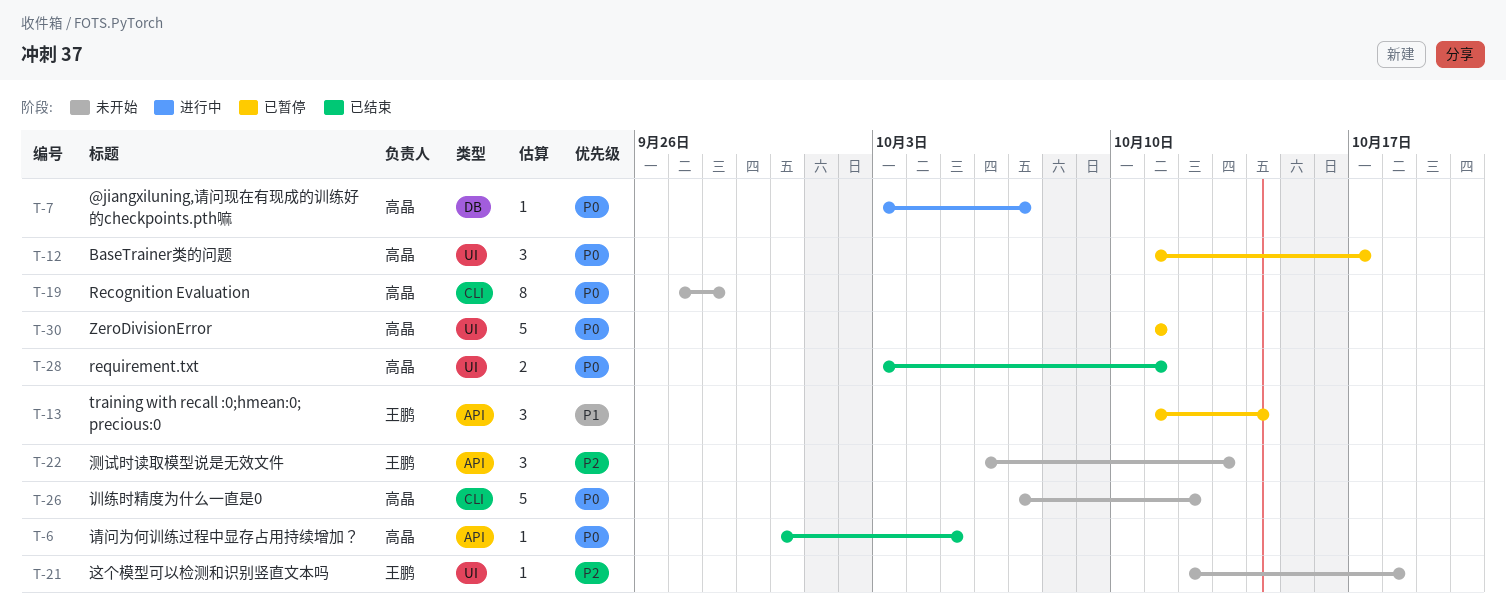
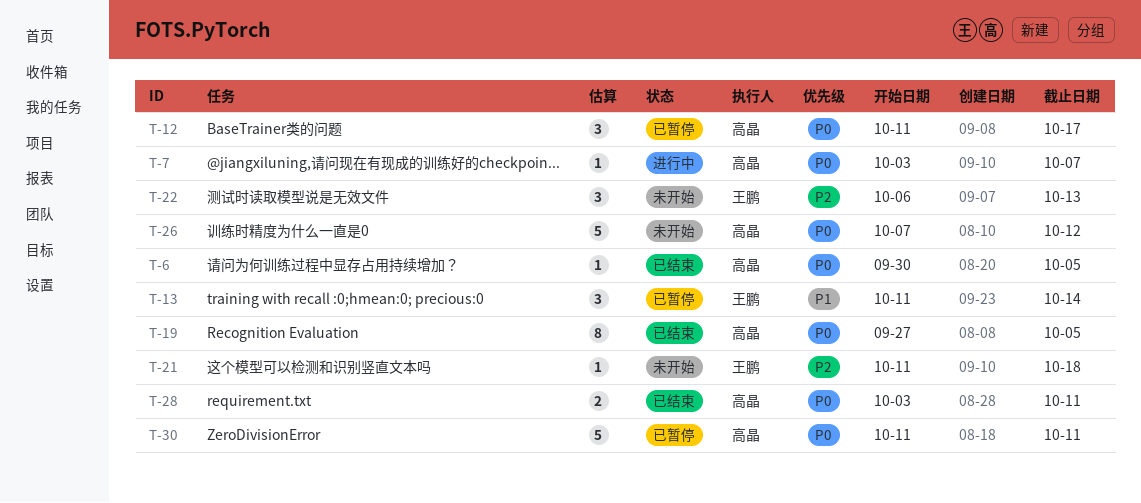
T-19, status: 未开始 -> 已结束
T-19, due: Sep 28 -> Oct 5
T-21, start: Oct 12 -> Oct 11

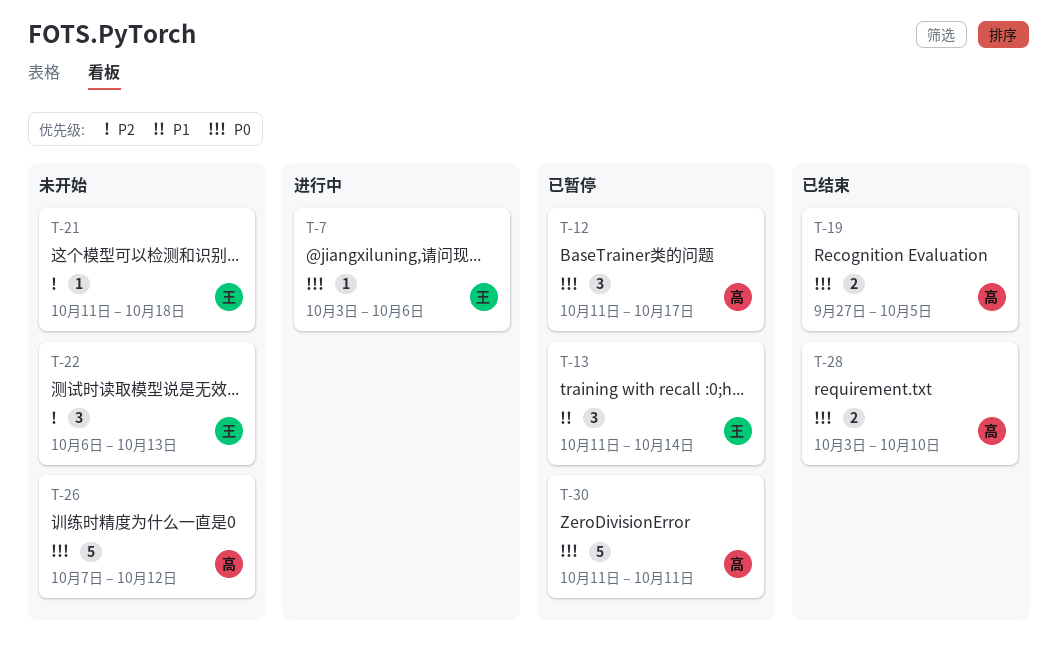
T-6: present -> none
T-7, owner: 高晶 -> 王鹏
T-7, due: Oct 7 -> Oct 6
T-19, estimate: 8 -> 2
T-28, due: Oct 11 -> Oct 10

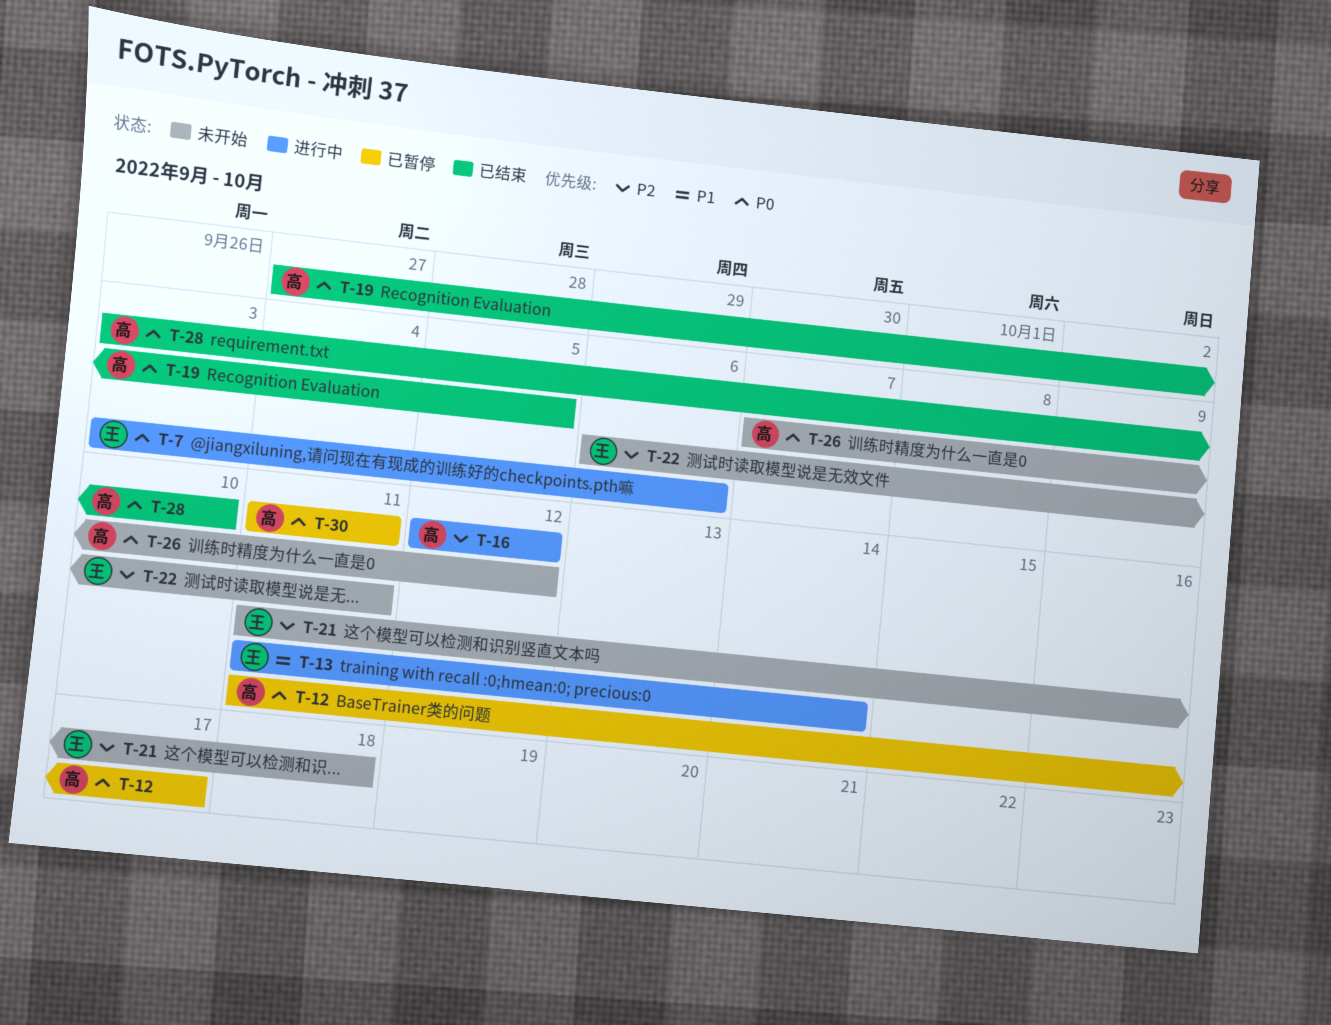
T-13, status: 已暂停 -> 进行中
T-16: none -> present
T-22, due: Oct 13 -> Oct 11

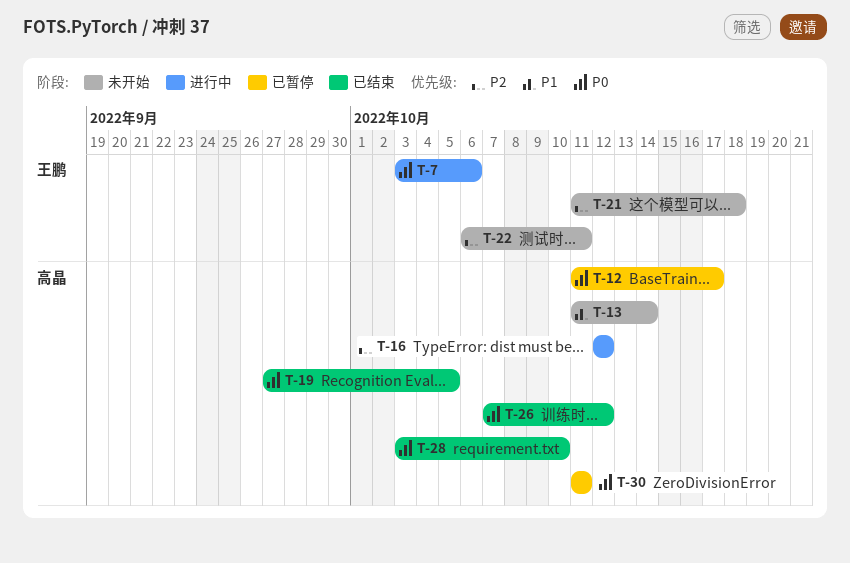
T-13, status: 进行中 -> 未开始
T-13, owner: 王鹏 -> 高晶
T-26, status: 未开始 -> 已结束

